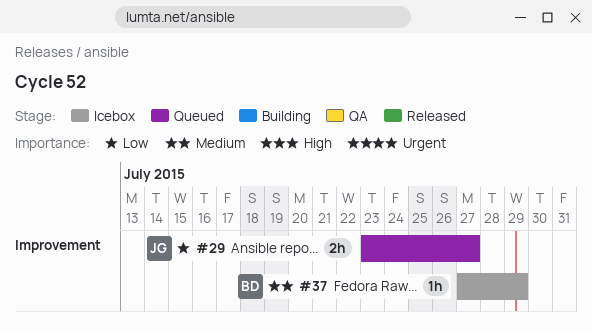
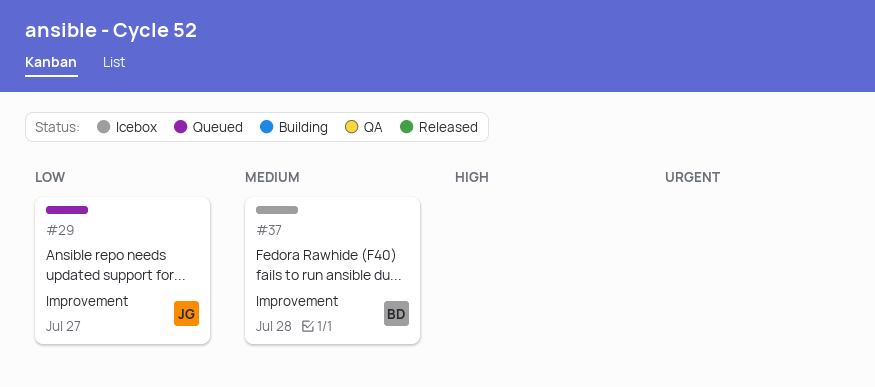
#37, due: Jul 29 -> Jul 28

